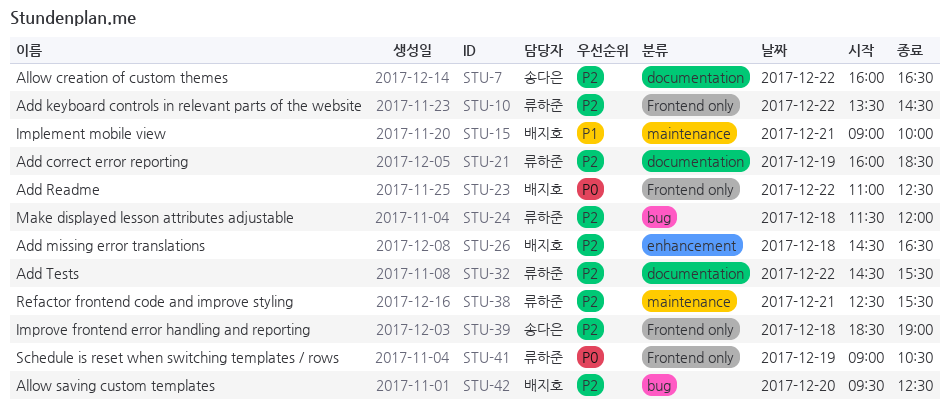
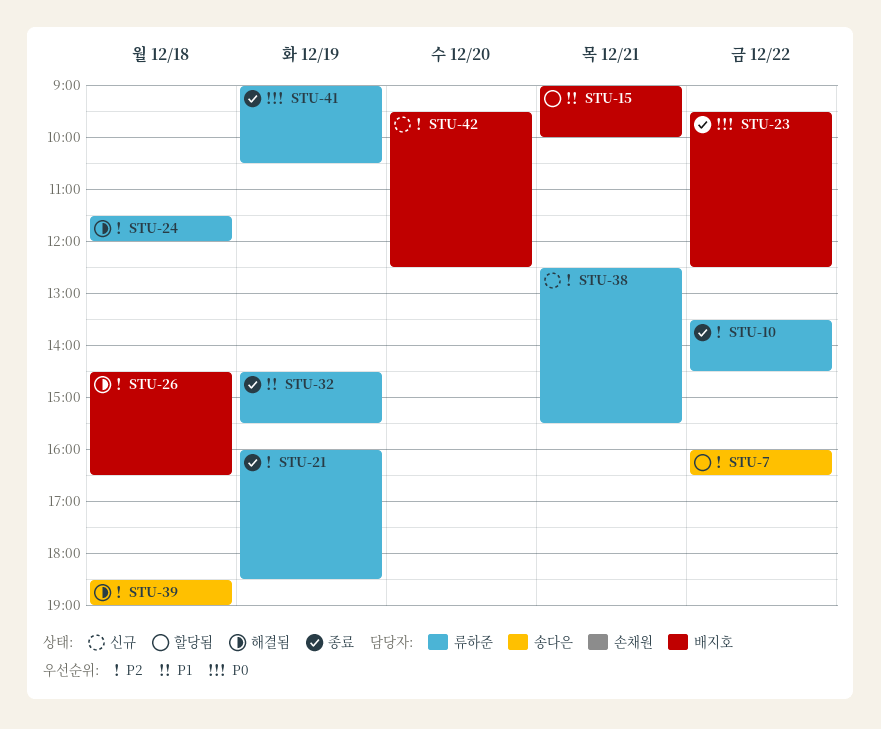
STU-23, begins: 11:00 -> 09:30
STU-32, priority: P2 -> P1
STU-32, day: Dec 22 -> Dec 19

